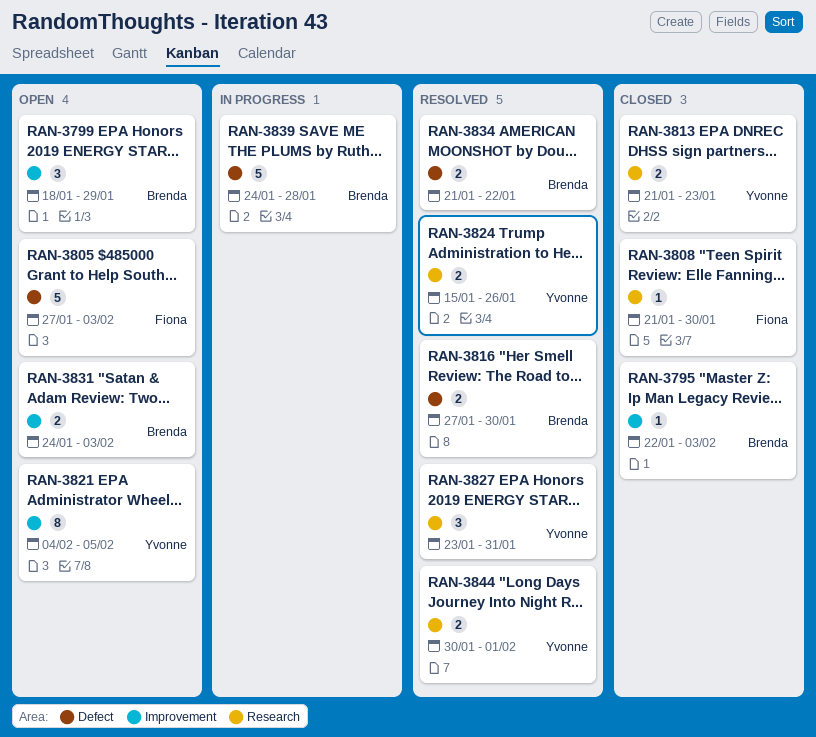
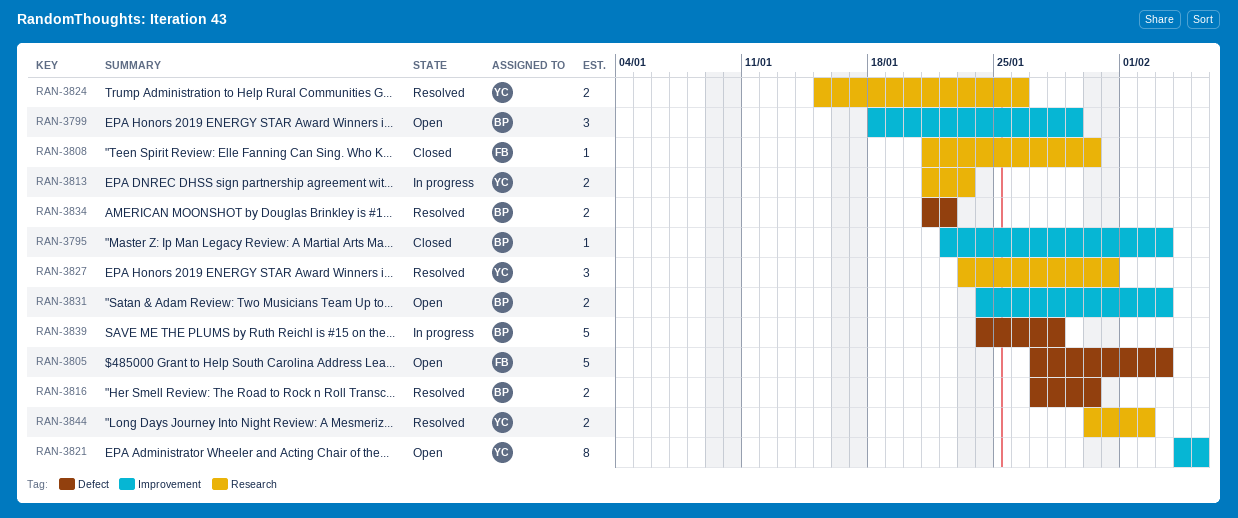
RAN-3813, status: Closed -> In progress
RAN-3844, due: Feb 1 -> Feb 2

